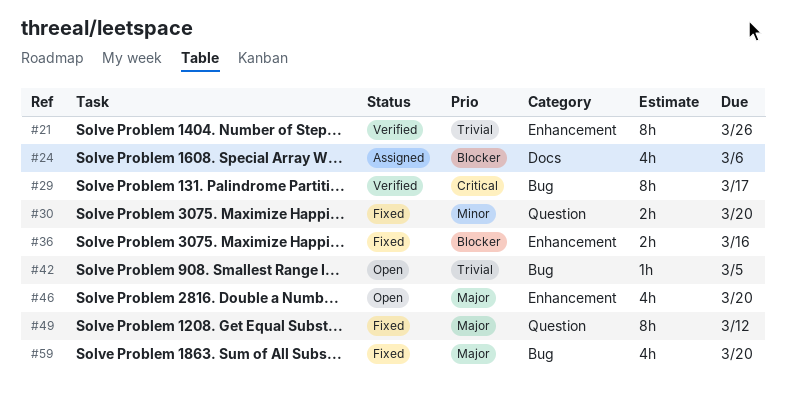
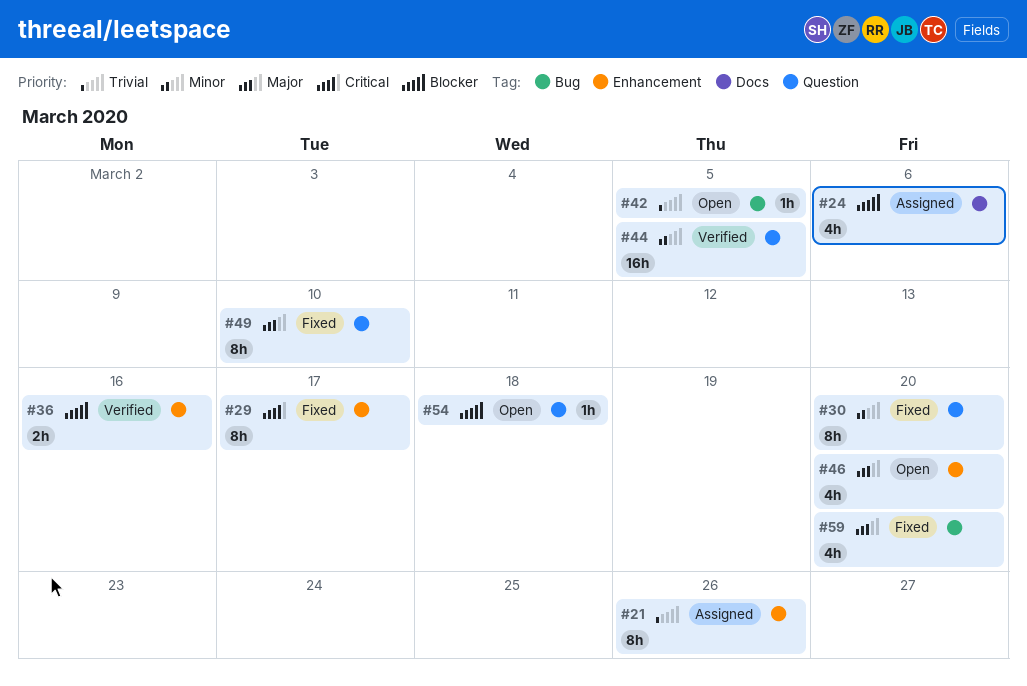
#21, status: Verified -> Assigned
#29, status: Verified -> Fixed
#29, label: Bug -> Enhancement
#30, estimate: 2h -> 8h
#36, status: Fixed -> Verified
#44: none -> present
#49, due: Mar 12 -> Mar 10
#54: none -> present

